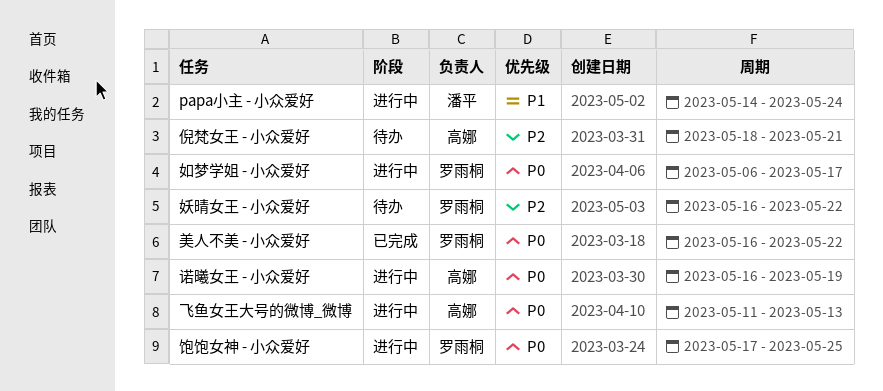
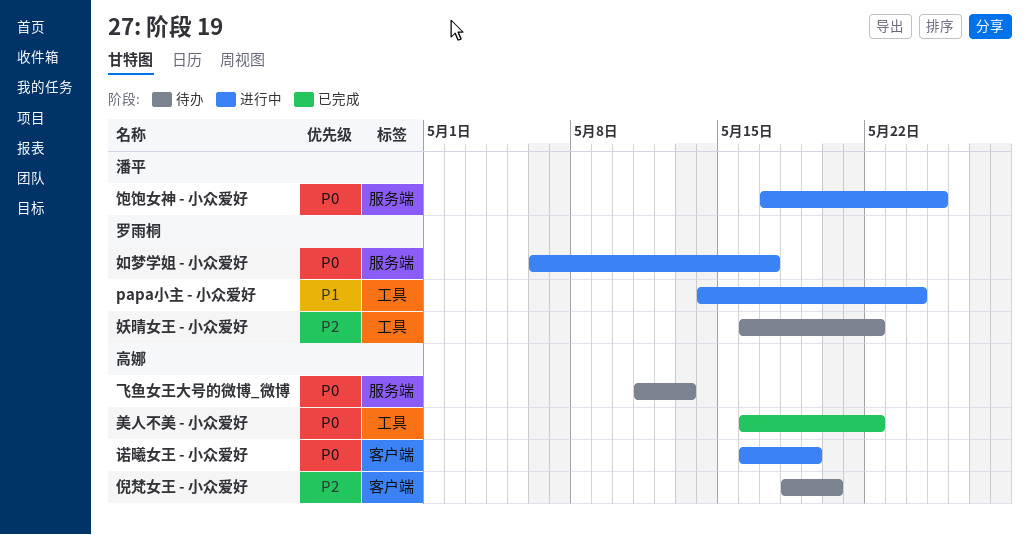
papa小主 - 小众爱好, owner: 潘平 -> 罗雨桐
倪梵女王 - 小众爱好, due: May 21 -> May 20
美人不美 - 小众爱好, owner: 罗雨桐 -> 高娜
飞鱼女王大号的微博_微博, status: 进行中 -> 待办
饱饱女神 - 小众爱好, owner: 罗雨桐 -> 潘平

